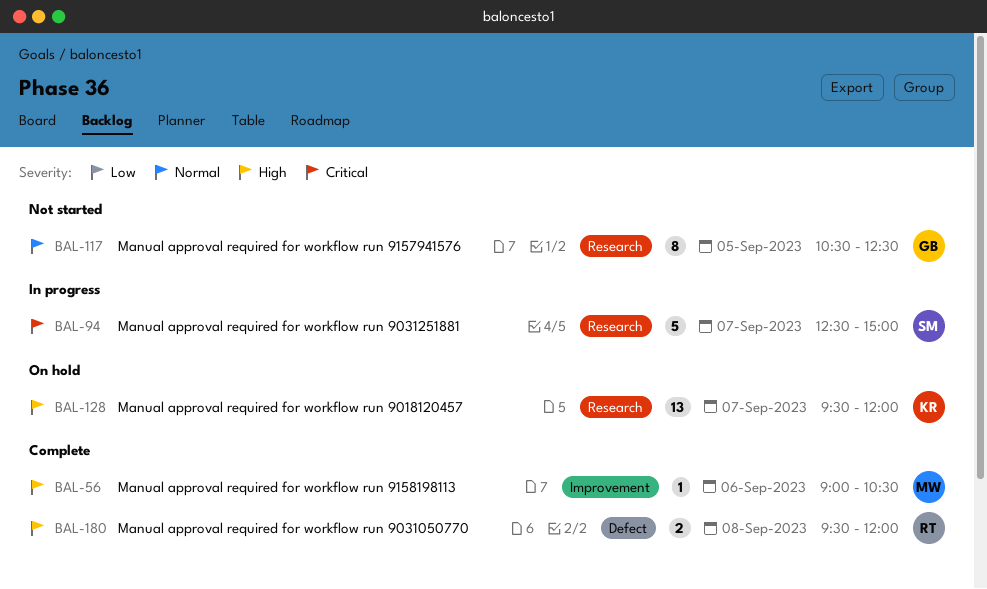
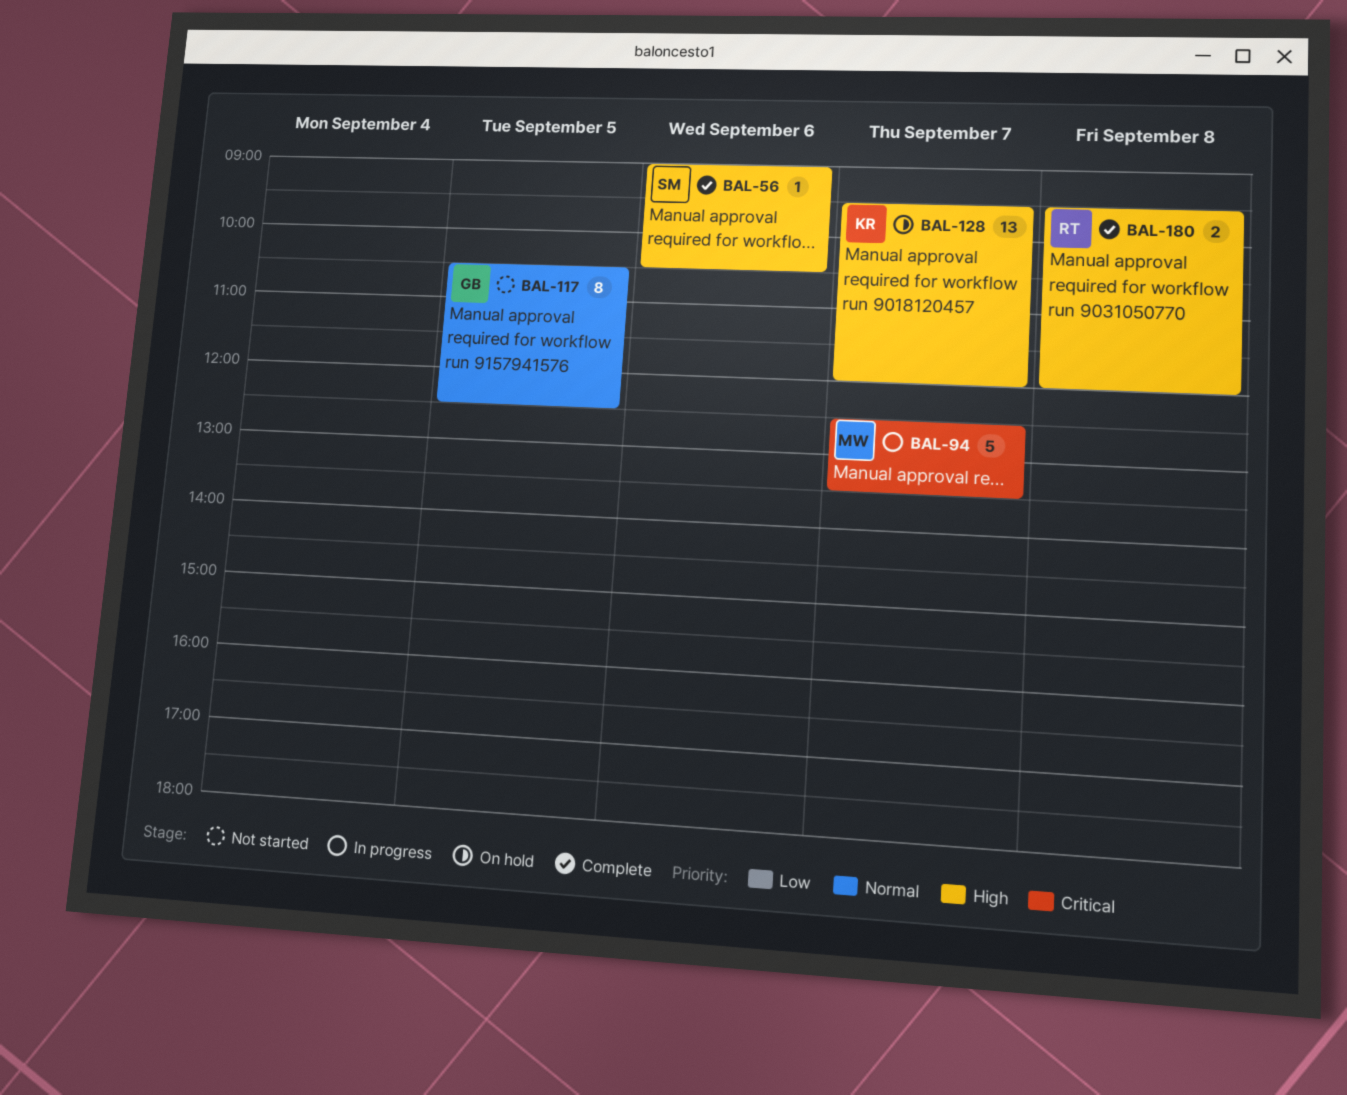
BAL-56, owner: MW -> SM
BAL-94, owner: SM -> MW
BAL-94, ends: 15:00 -> 13:30

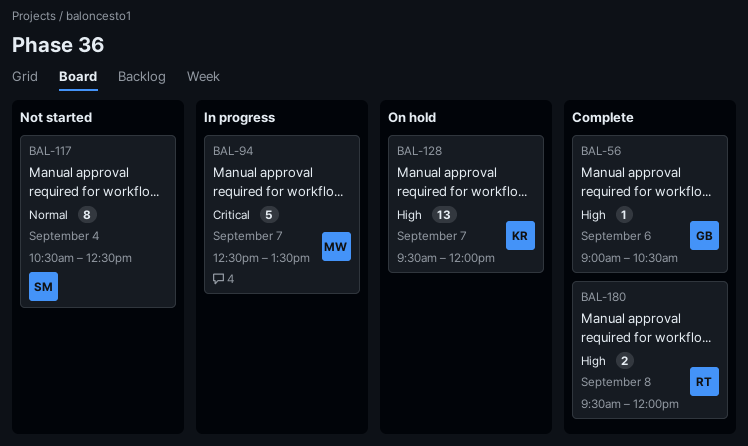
BAL-56, owner: SM -> GB
BAL-117, owner: GB -> SM
BAL-117, day: Sep 5 -> Sep 4

